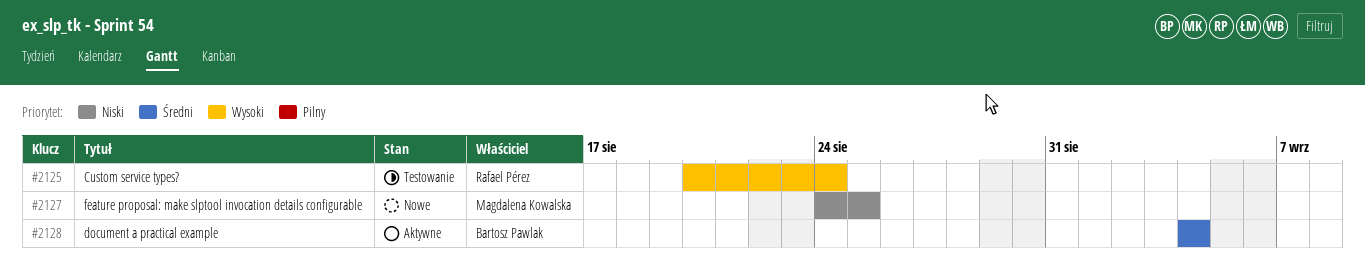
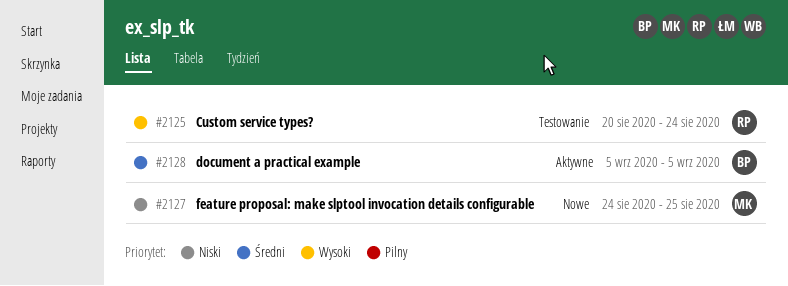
#2128, start: Sep 4 -> Sep 5
#2128, due: Sep 4 -> Sep 5

